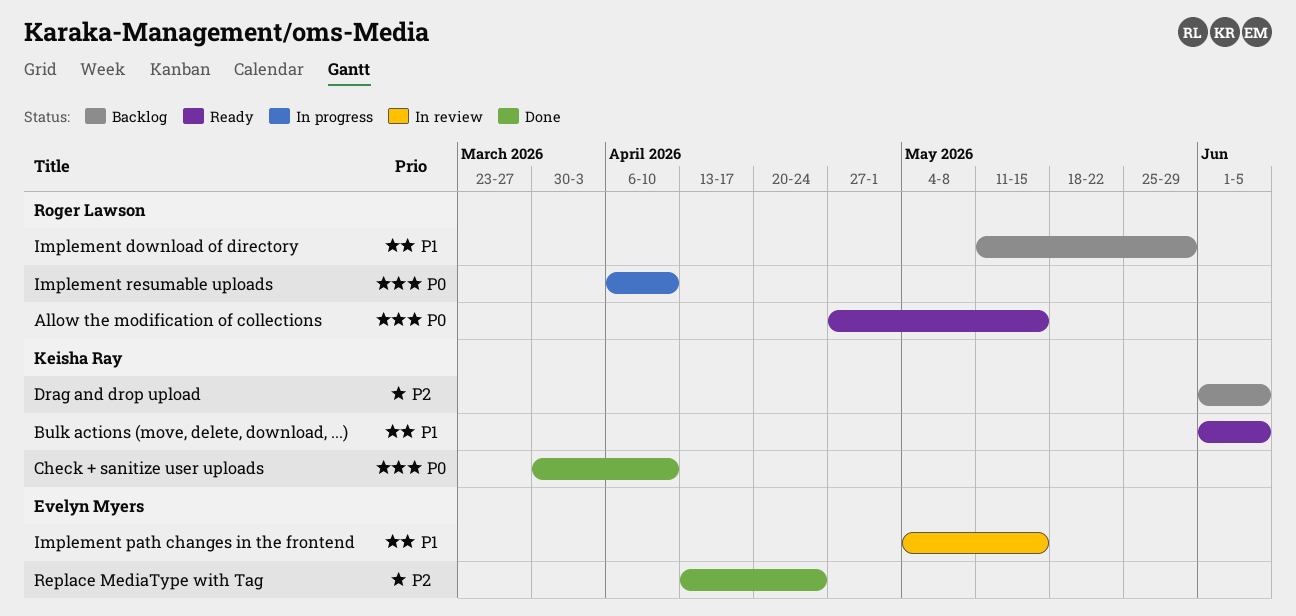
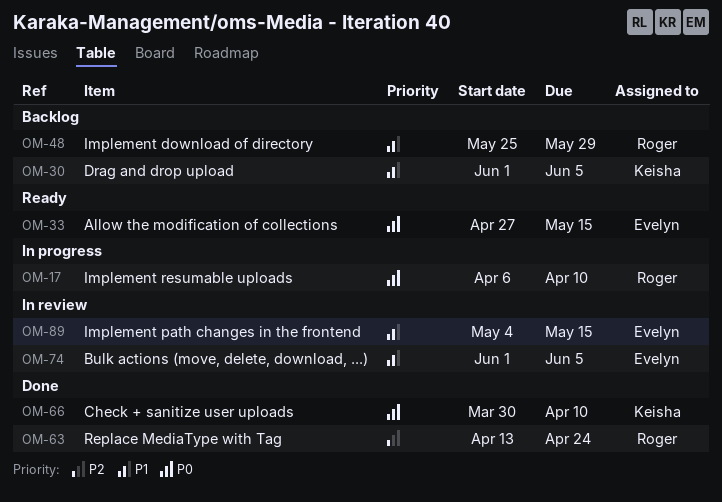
Allow the modification of collections, owner: Roger Lawson -> Evelyn Myers
Bulk actions (move, delete, download, ...), status: Ready -> In review
Bulk actions (move, delete, download, ...), owner: Keisha Ray -> Evelyn Myers
Drag and drop upload, priority: P2 -> P1
Implement download of directory, start: May 11 -> May 25
Replace MediaType with Tag, owner: Evelyn Myers -> Roger Lawson

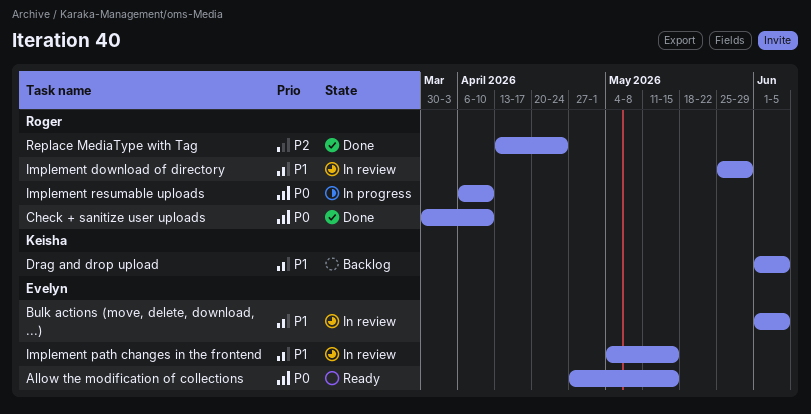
Check + sanitize user uploads, owner: Keisha -> Roger
Implement download of directory, status: Backlog -> In review

